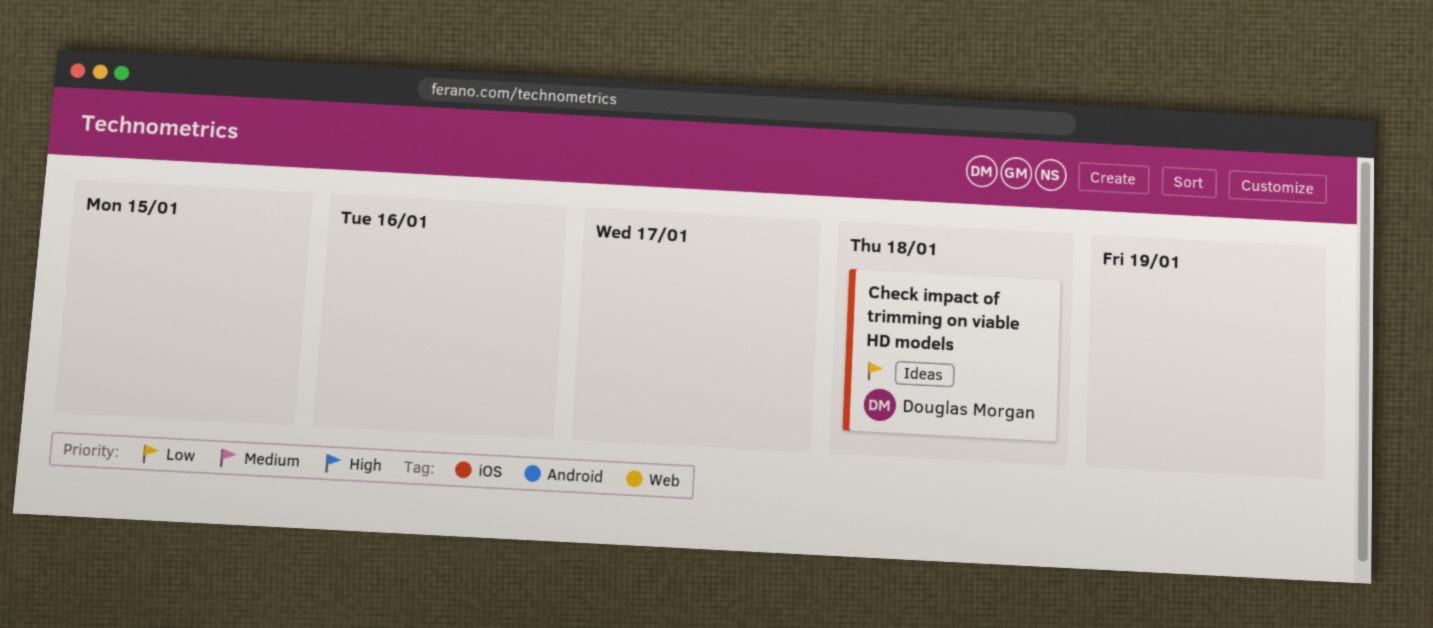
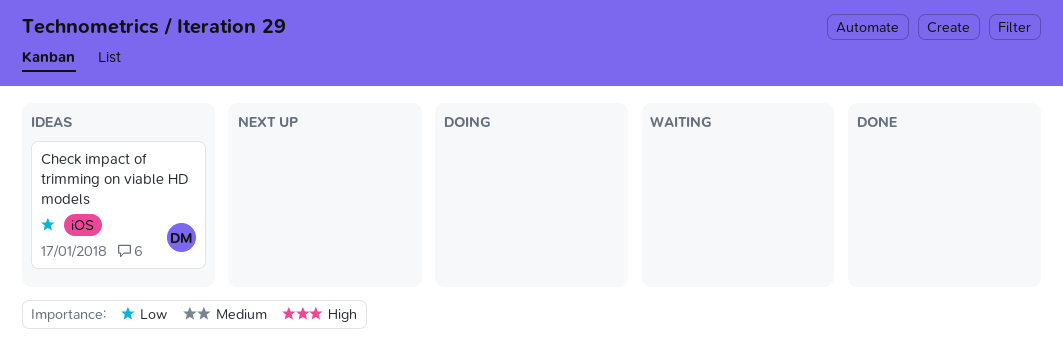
Check impact of trimming on viable HD models, due: Jan 18 -> Jan 17

